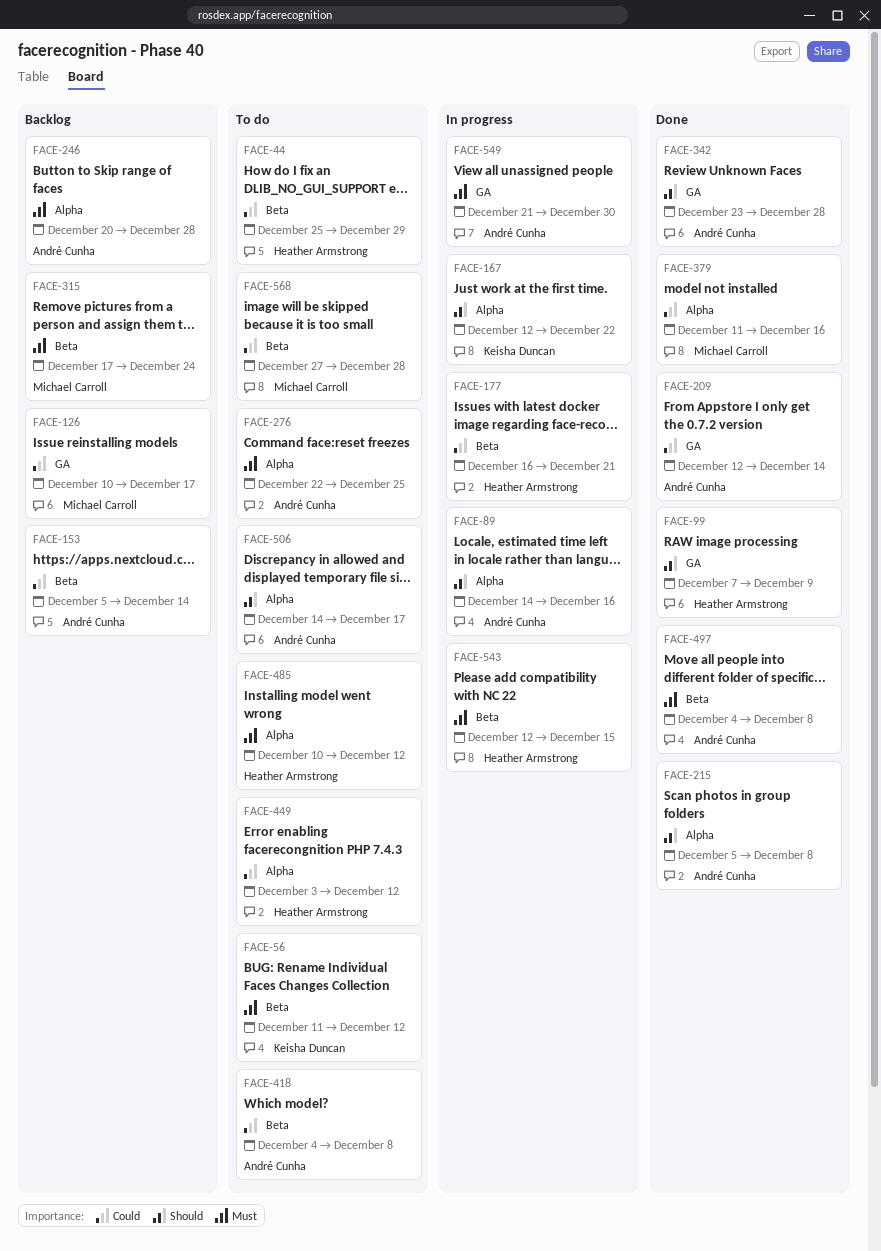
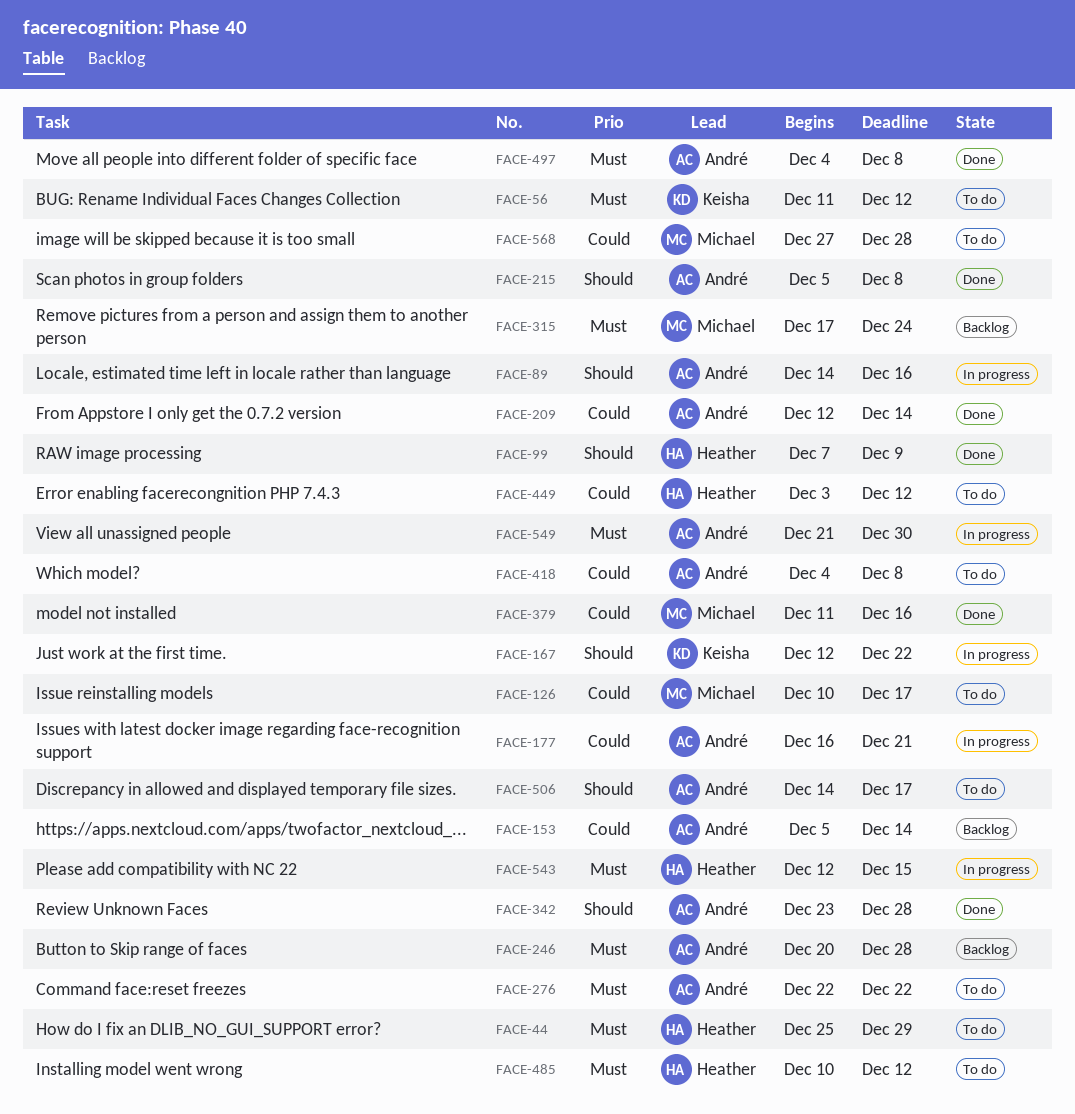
FACE-44, priority: Could -> Must
FACE-126, status: Backlog -> To do
FACE-177, owner: Heather Armstrong -> André Cunha
FACE-276, due: Dec 25 -> Dec 22

